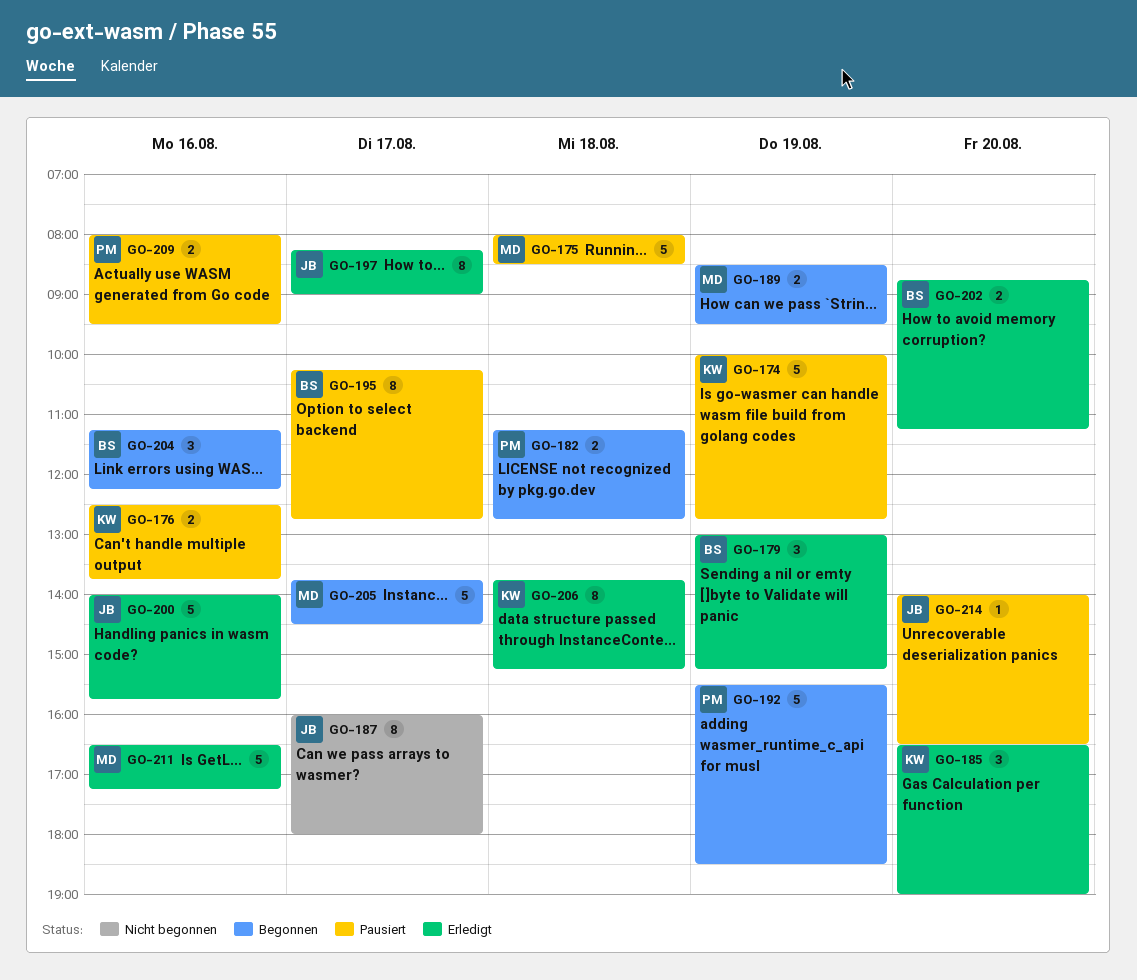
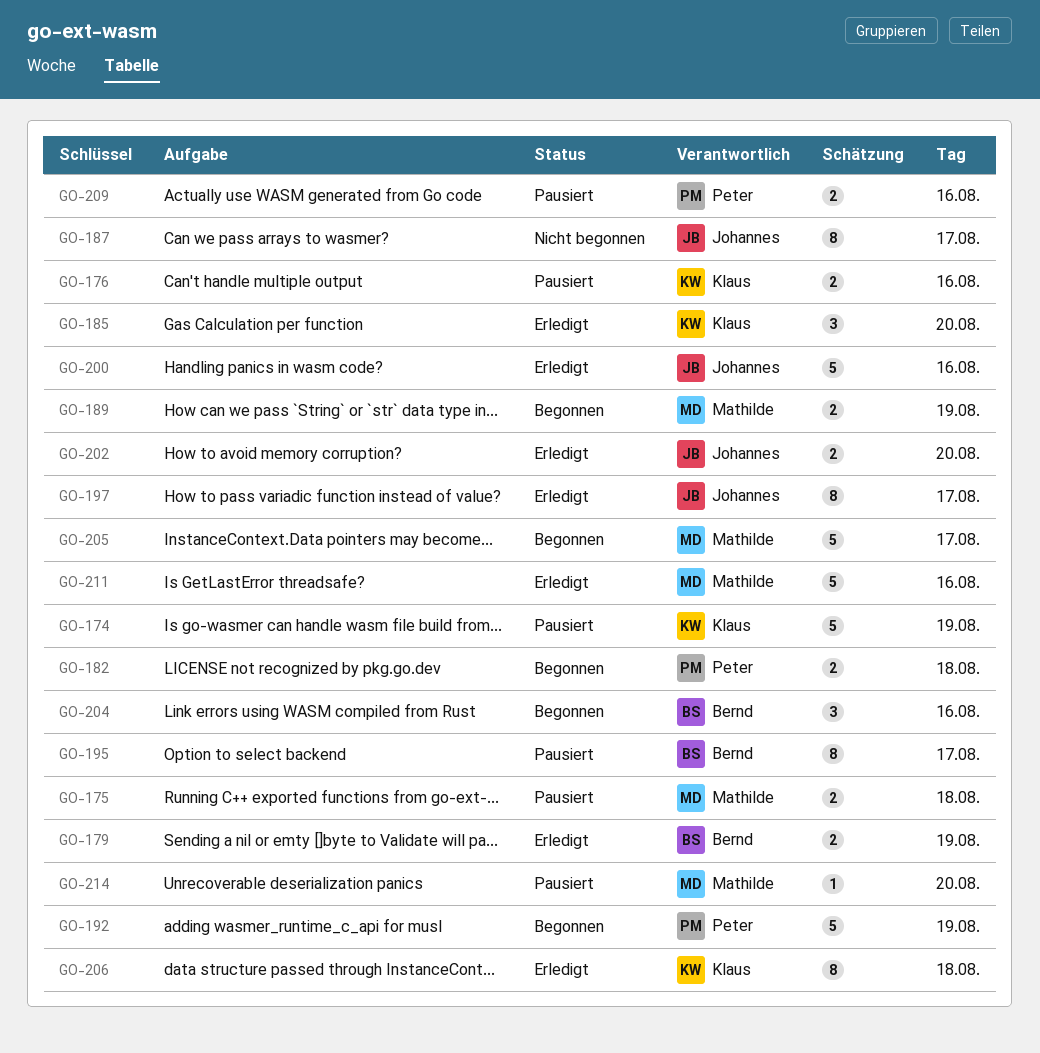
GO-175, estimate: 5 -> 2
GO-179, estimate: 3 -> 2
GO-202, owner: Bernd -> Johannes
GO-214, owner: Johannes -> Mathilde

